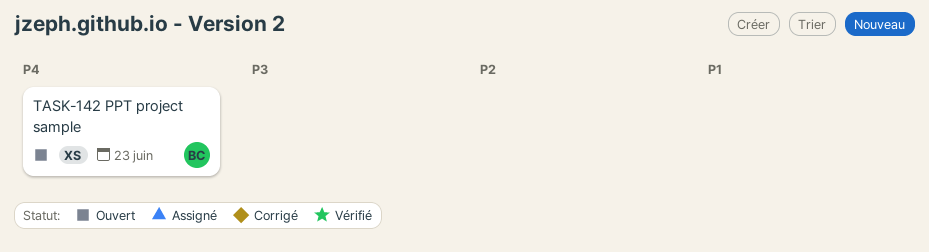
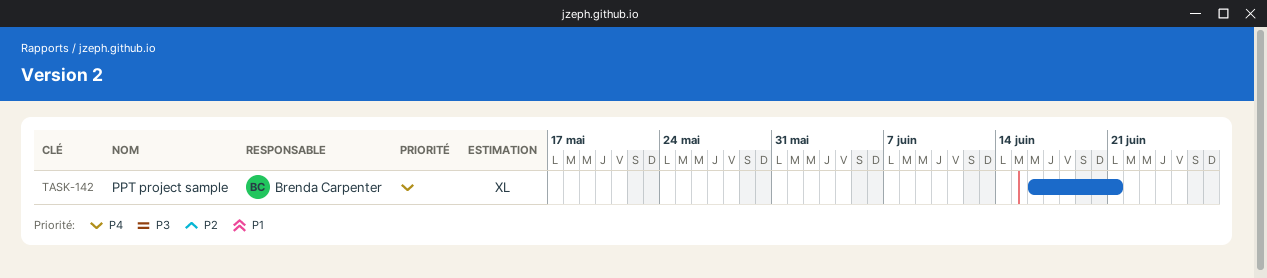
TASK-142, estimate: XS -> XL
TASK-142, due: Jun 23 -> Jun 21

